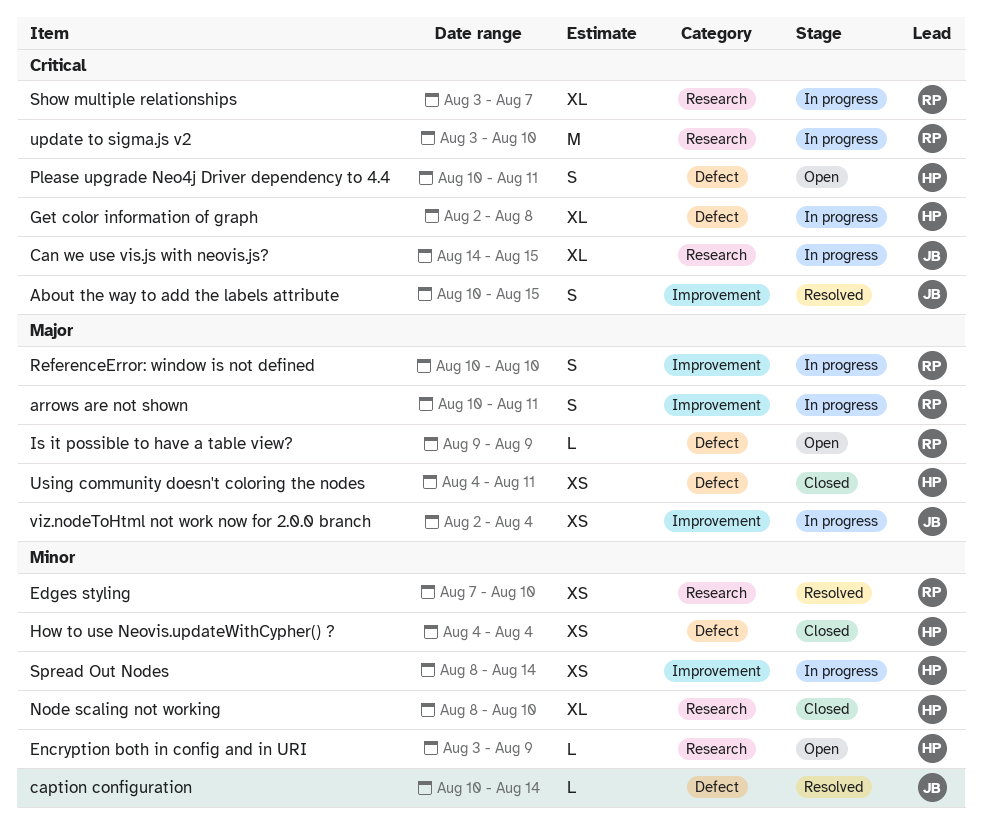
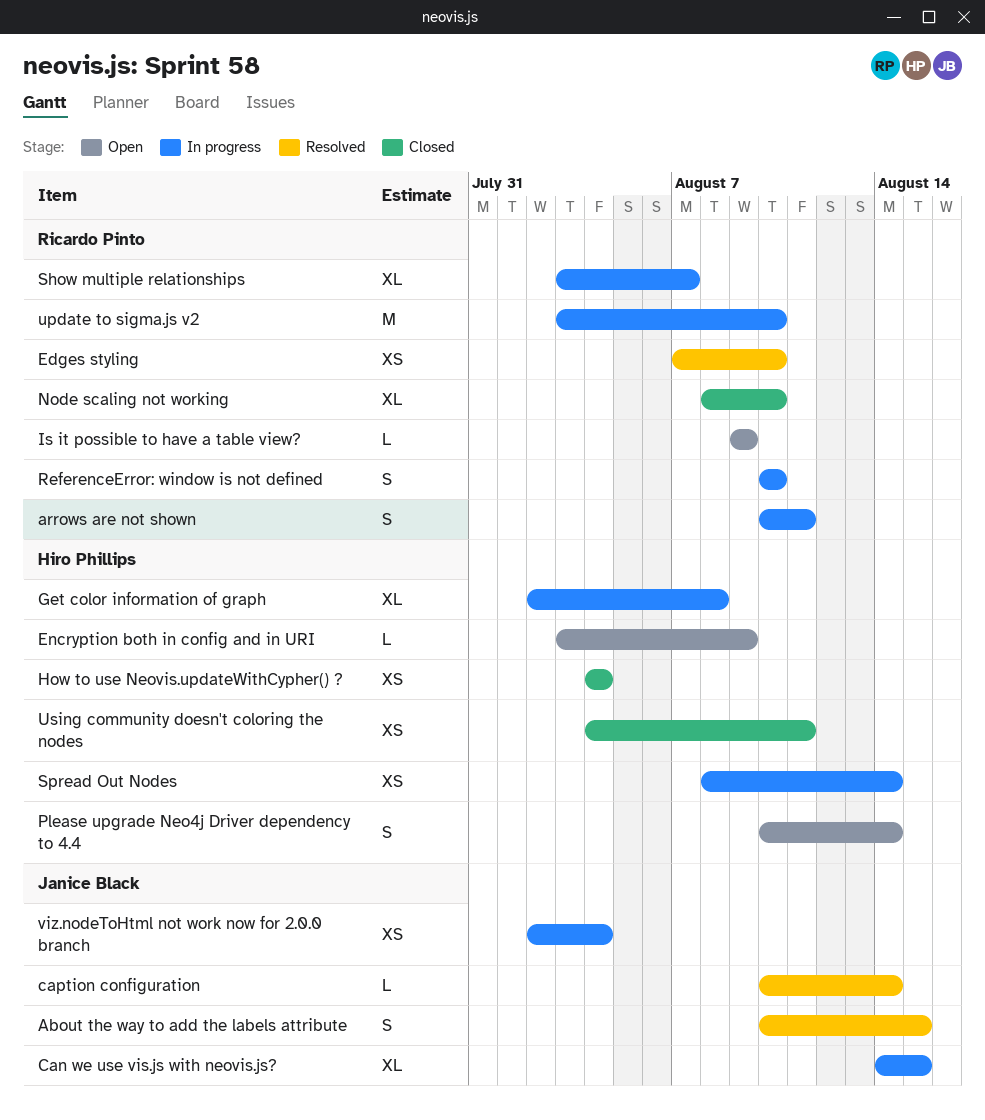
Node scaling not working, owner: Hiro Phillips -> Ricardo Pinto
Please upgrade Neo4j Driver dependency to 4.4, due: Aug 11 -> Aug 14

